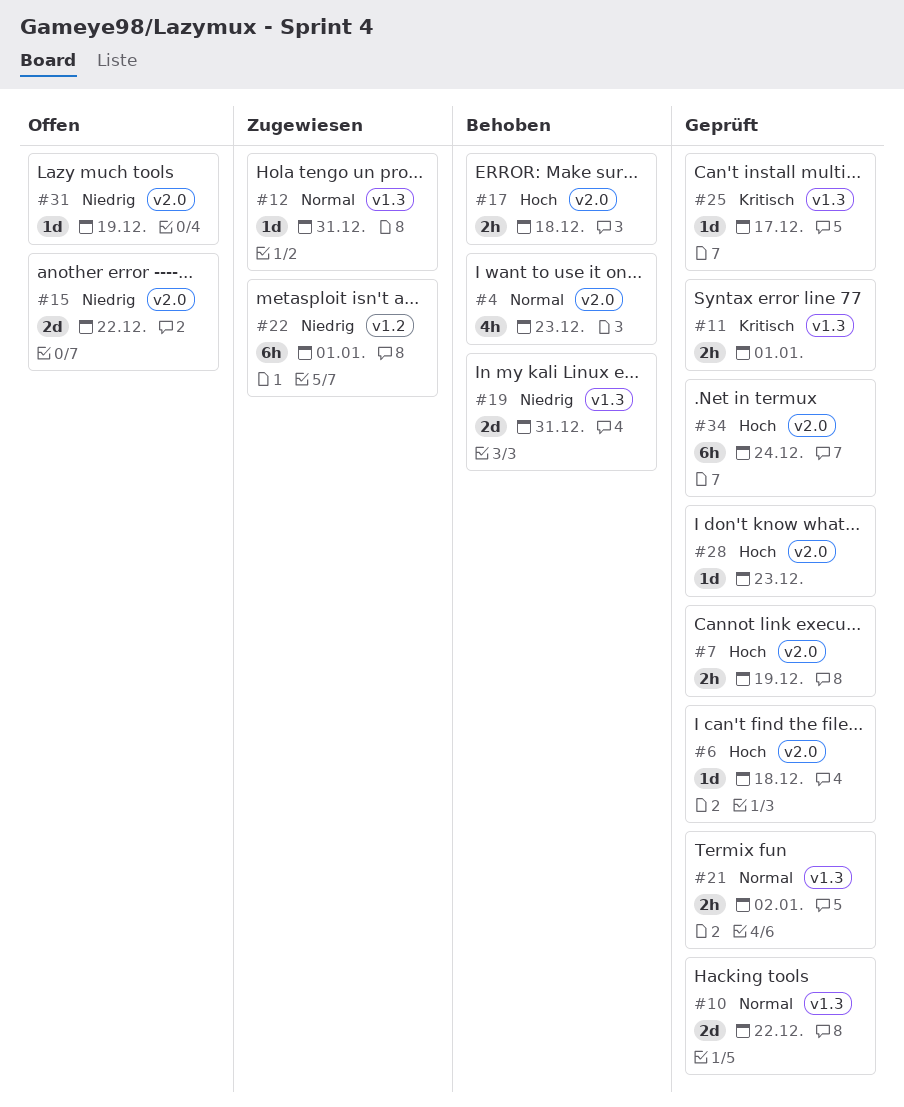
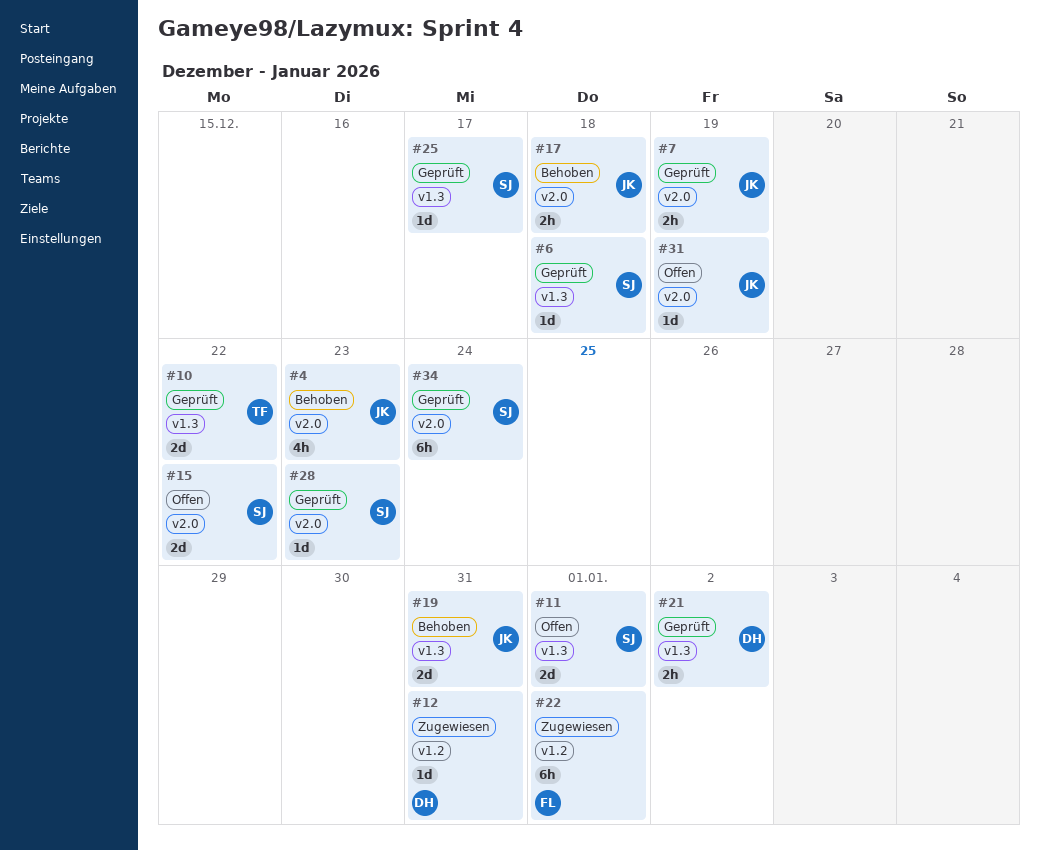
#6, label: v2.0 -> v1.3
#11, status: Geprüft -> Offen
#11, estimate: 2h -> 2d
#12, label: v1.3 -> v1.2

